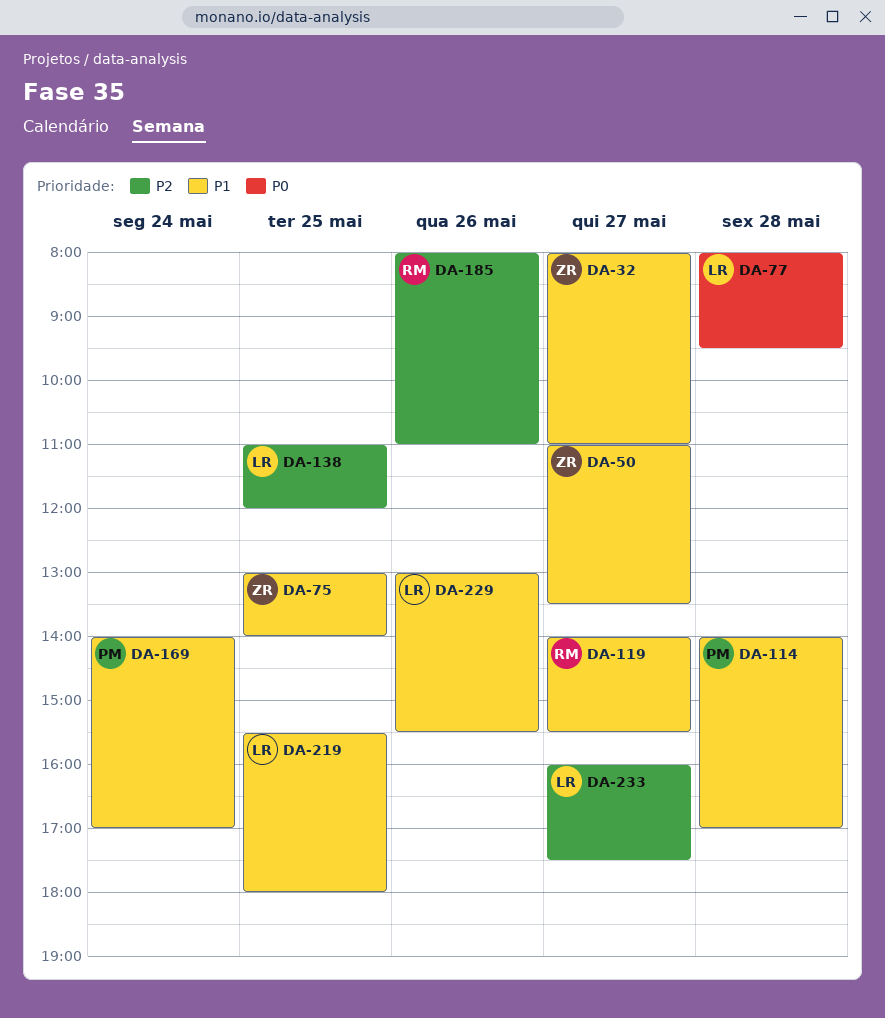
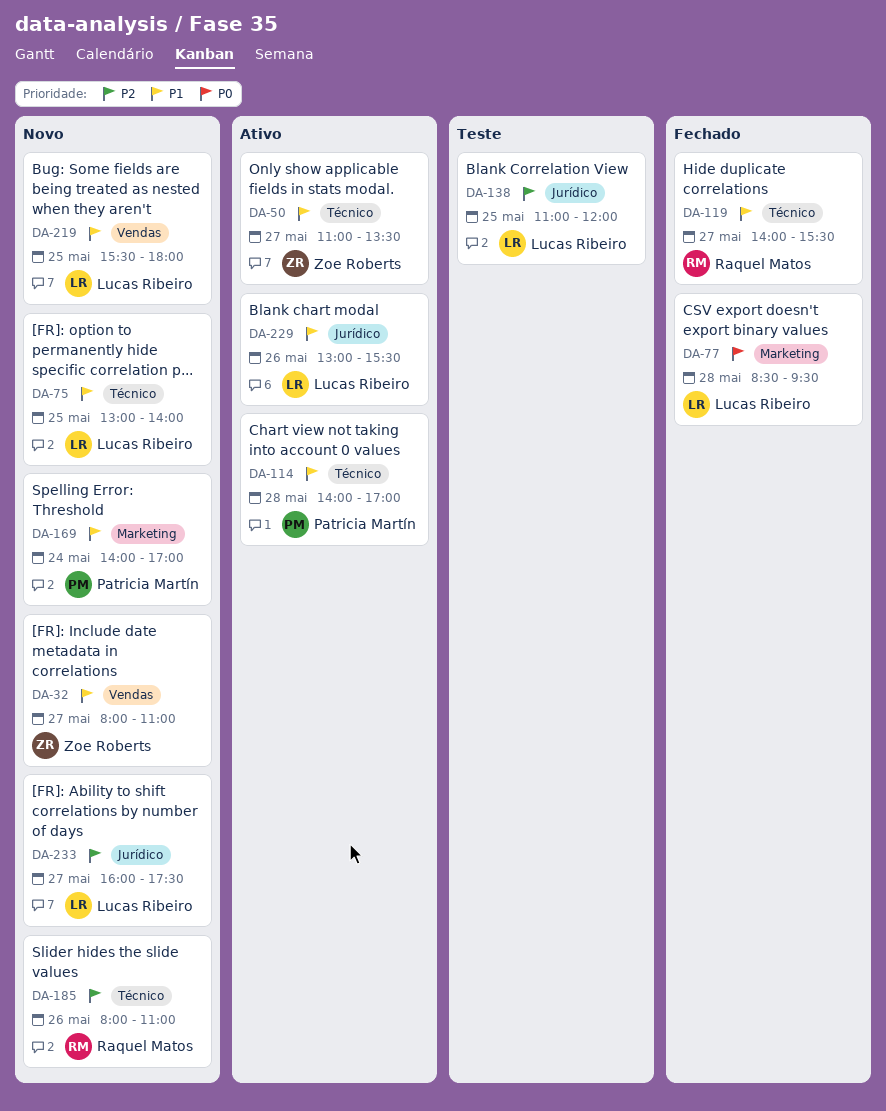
DA-75, owner: Zoe Roberts -> Lucas Ribeiro
DA-77, begins: 08:00 -> 08:30

